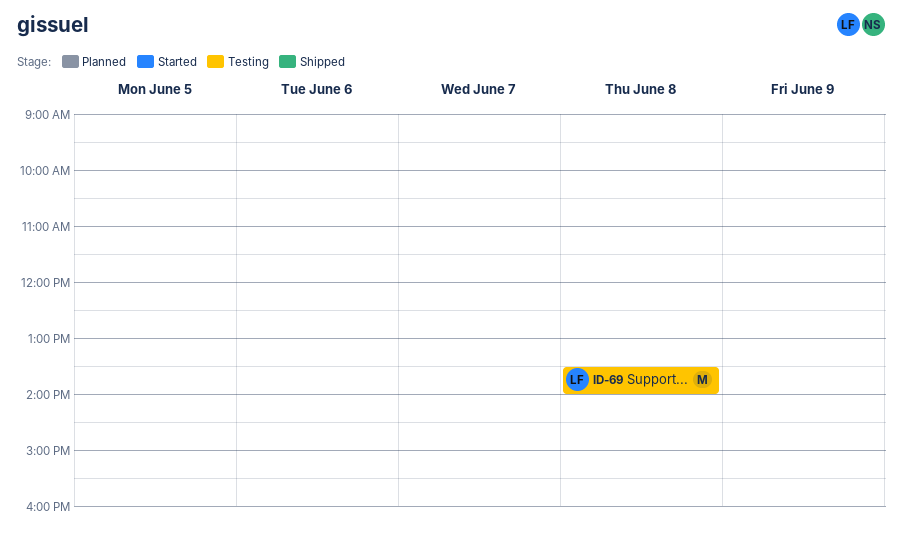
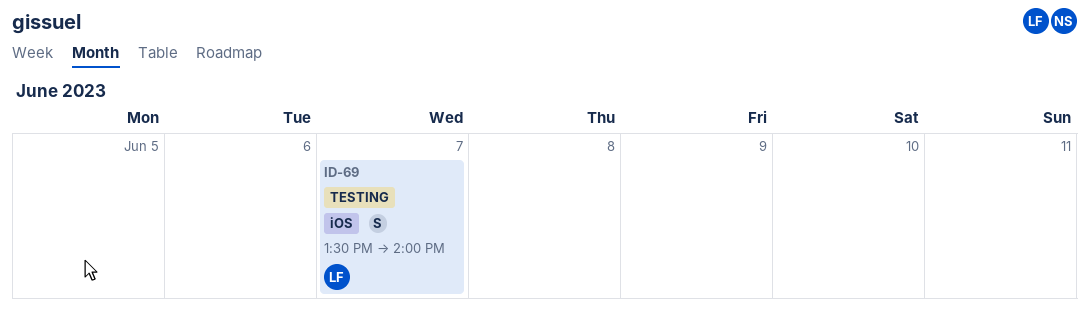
ID-69, estimate: M -> S
ID-69, day: Jun 8 -> Jun 7

